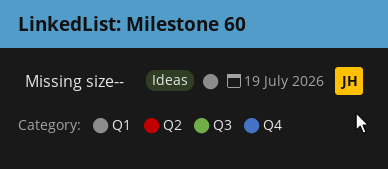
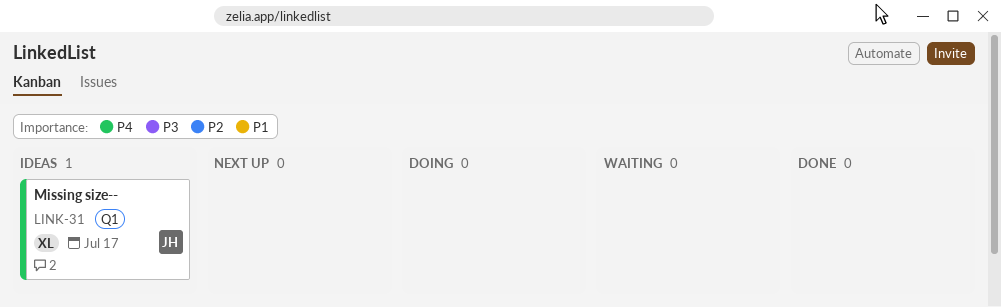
Missing size--, due: Jul 19 -> Jul 17

